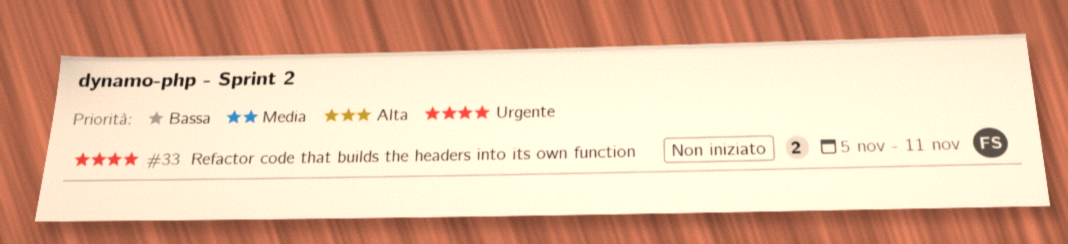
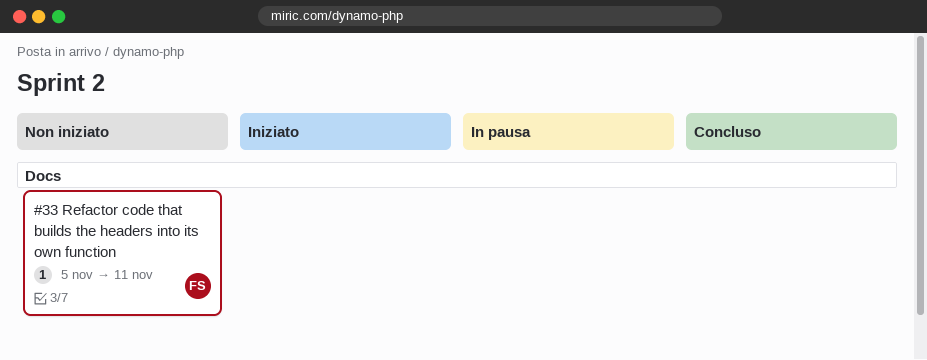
#33, estimate: 2 -> 1

